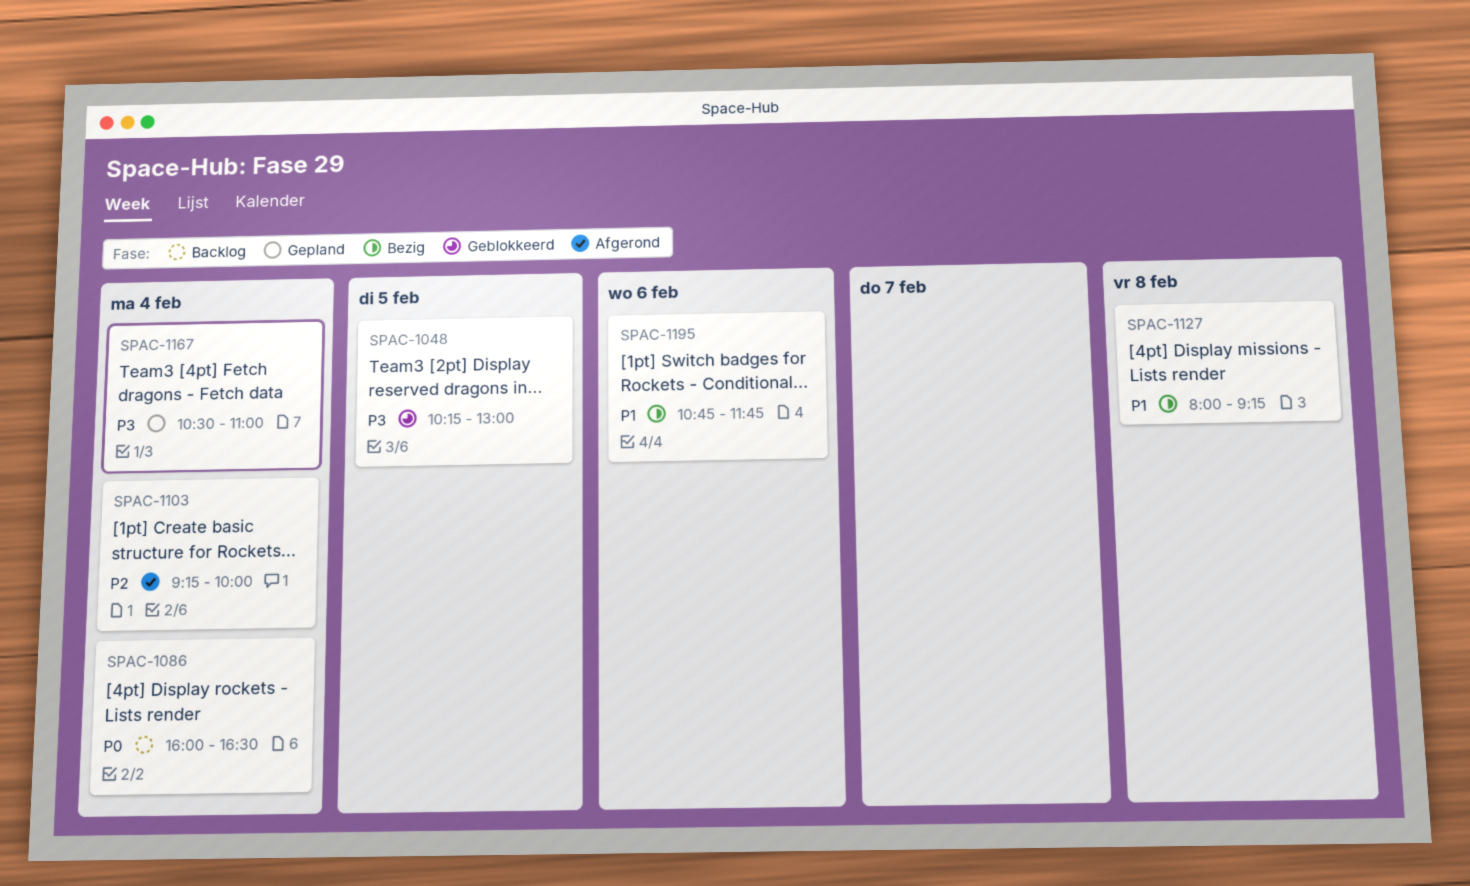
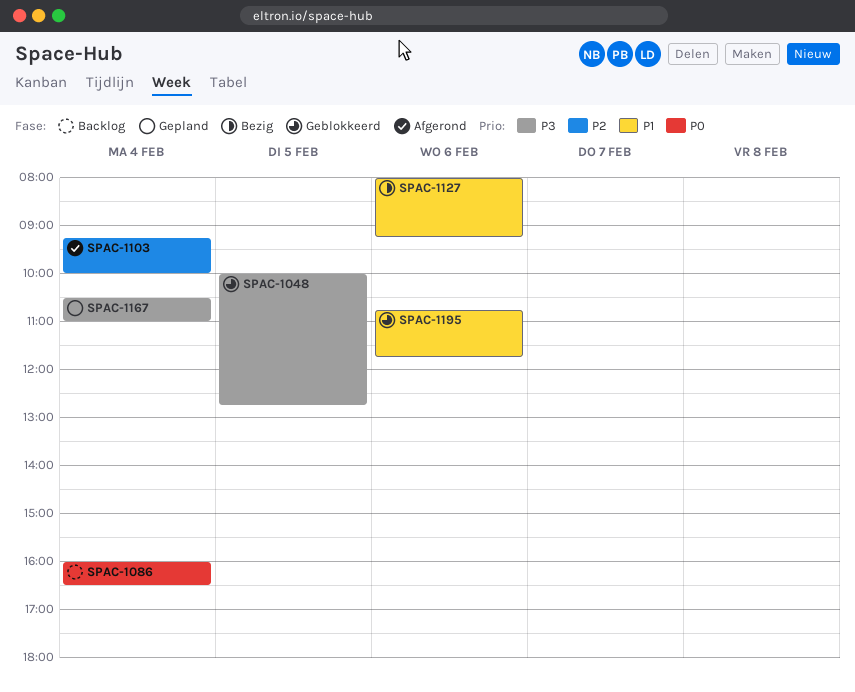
SPAC-1048, begins: 10:15 -> 10:00
SPAC-1048, ends: 13:00 -> 12:45
SPAC-1127, day: Feb 8 -> Feb 6
SPAC-1195, status: Bezig -> Geblokkeerd

